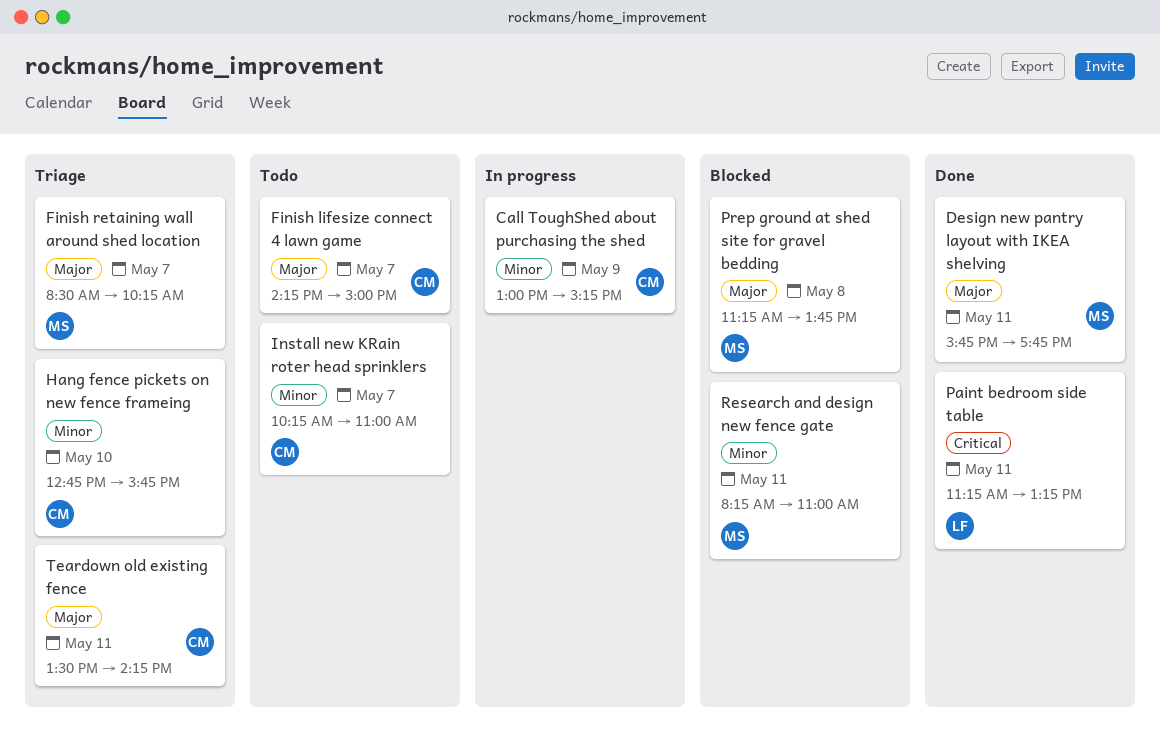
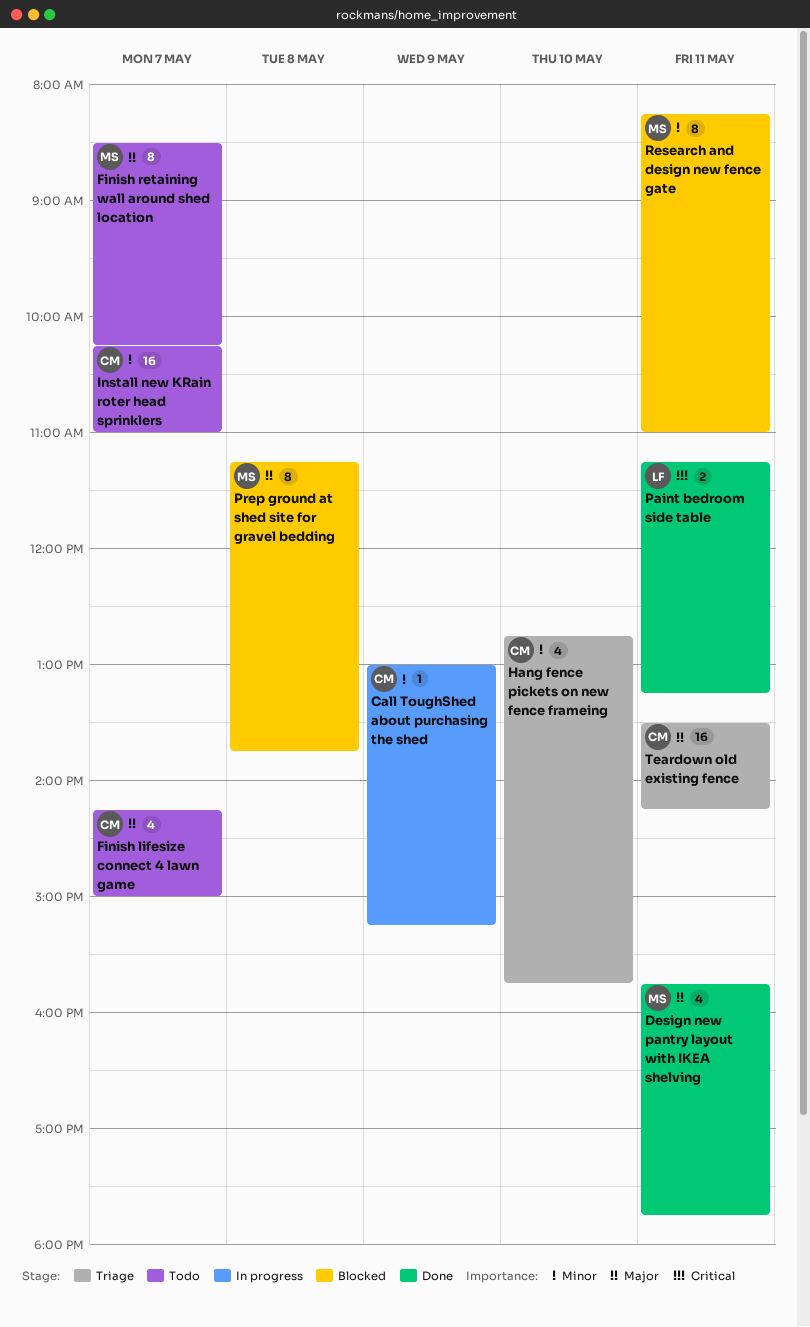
Finish retaining wall around shed location, status: Triage -> Todo

